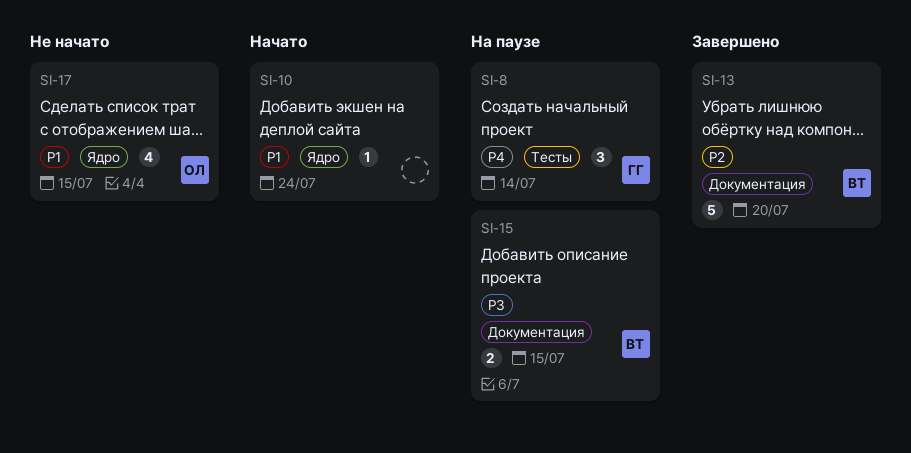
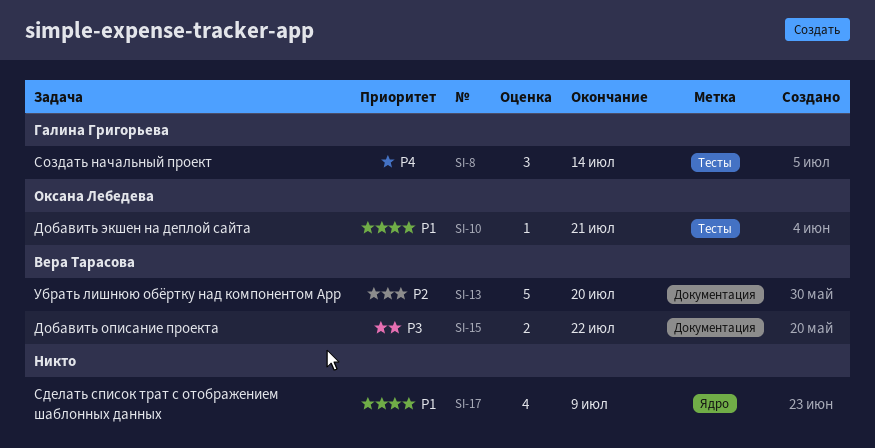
SI-10, owner: none -> Оксана Лебедева
SI-10, label: Ядро -> Тесты
SI-10, due: Jul 24 -> Jul 21
SI-15, due: Jul 15 -> Jul 22
SI-17, owner: Оксана Лебедева -> none
SI-17, due: Jul 15 -> Jul 9

